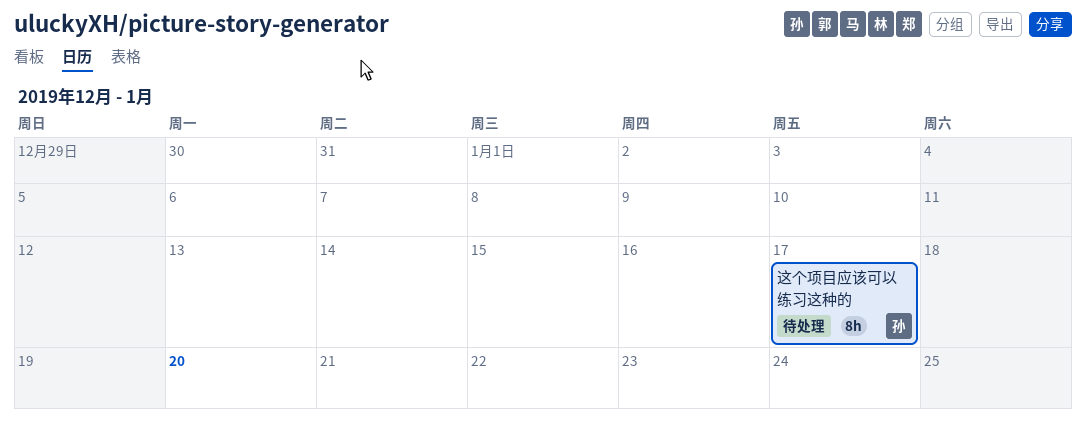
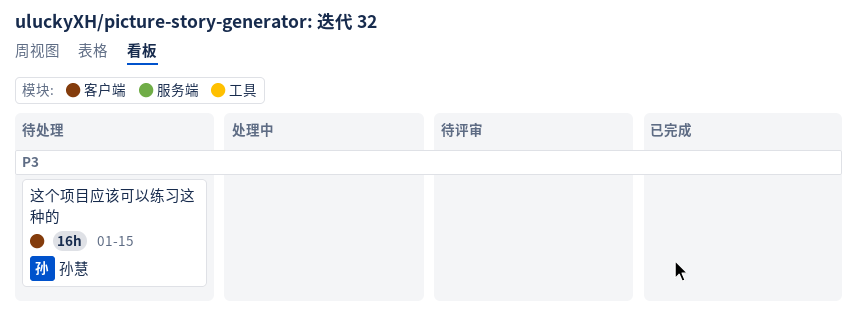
这个项目应该可以练习这种的, estimate: 8h -> 16h
这个项目应该可以练习这种的, due: Jan 17 -> Jan 15

